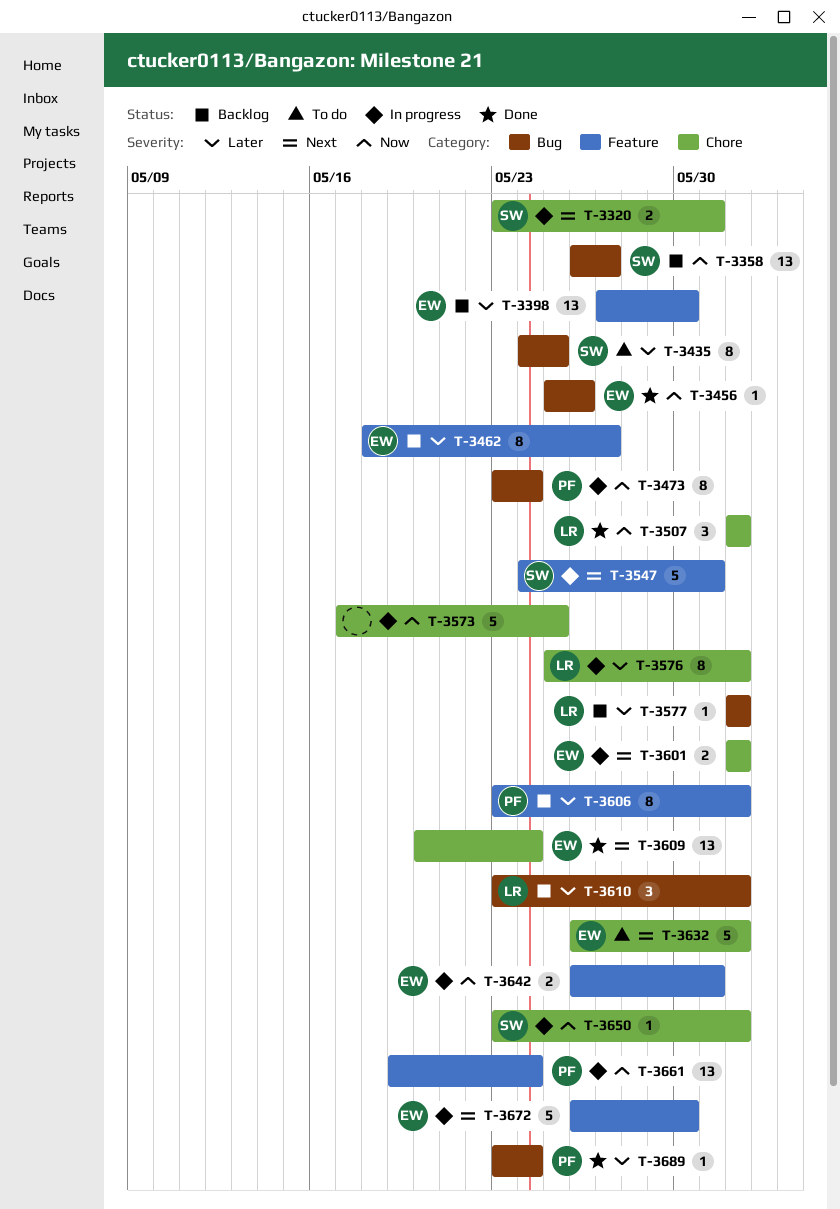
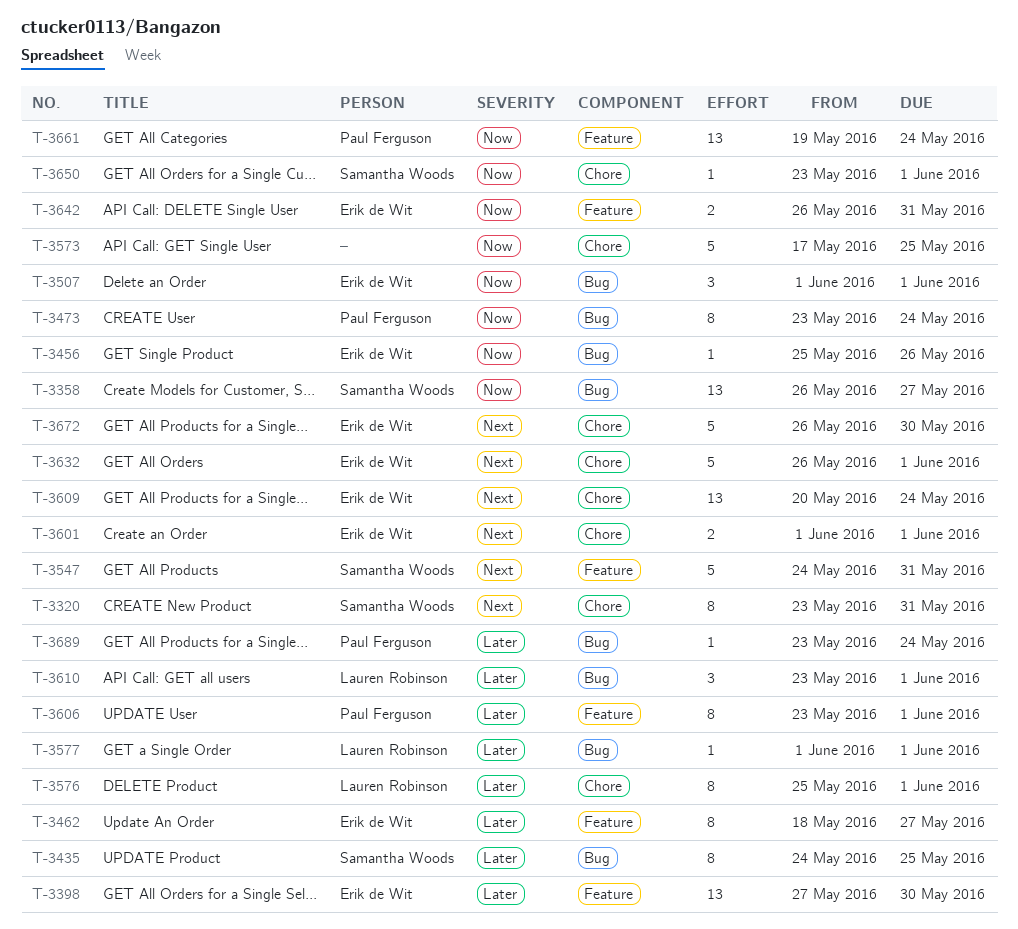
T-3320, estimate: 2 -> 8
T-3507, owner: Lauren Robinson -> Erik de Wit
T-3507, label: Chore -> Bug
T-3672, label: Feature -> Chore

